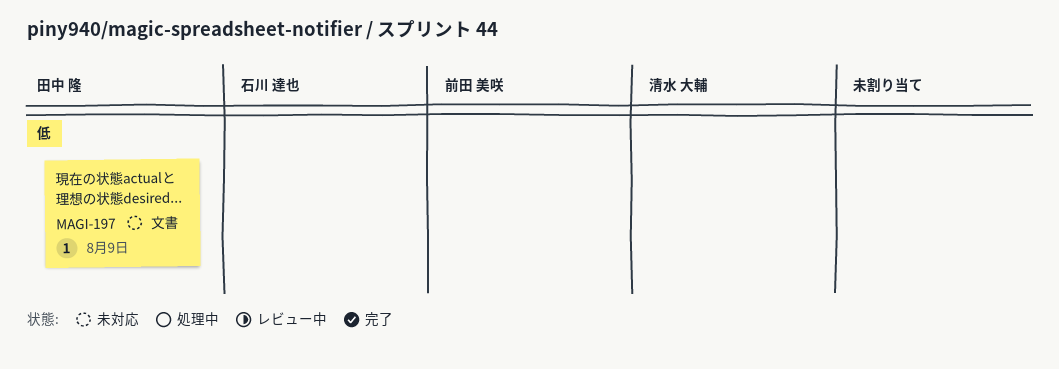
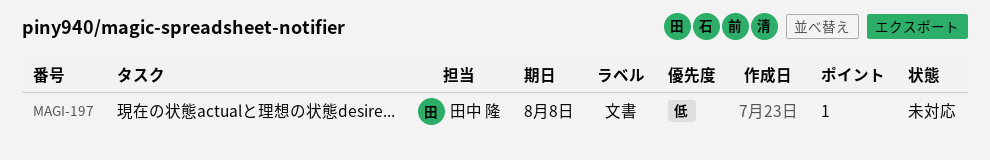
MAGI-197, due: Aug 9 -> Aug 8

